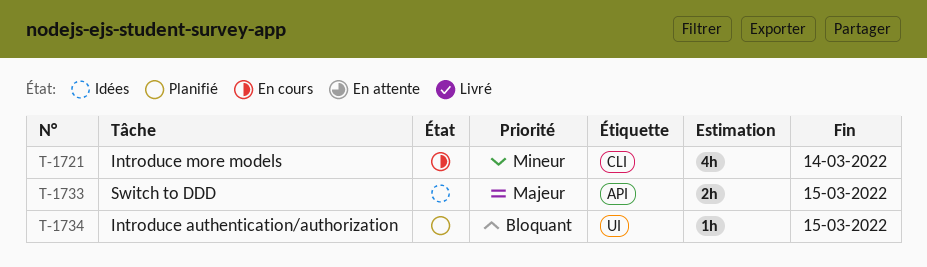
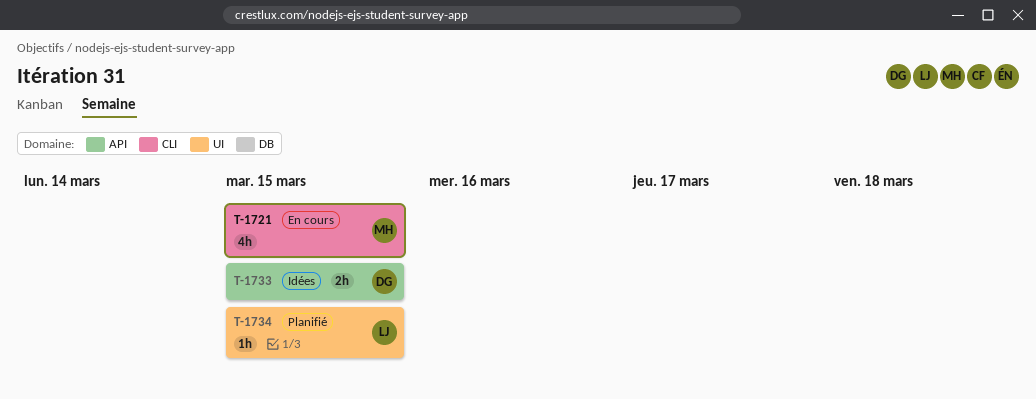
T-1721, due: Mar 14 -> Mar 15

